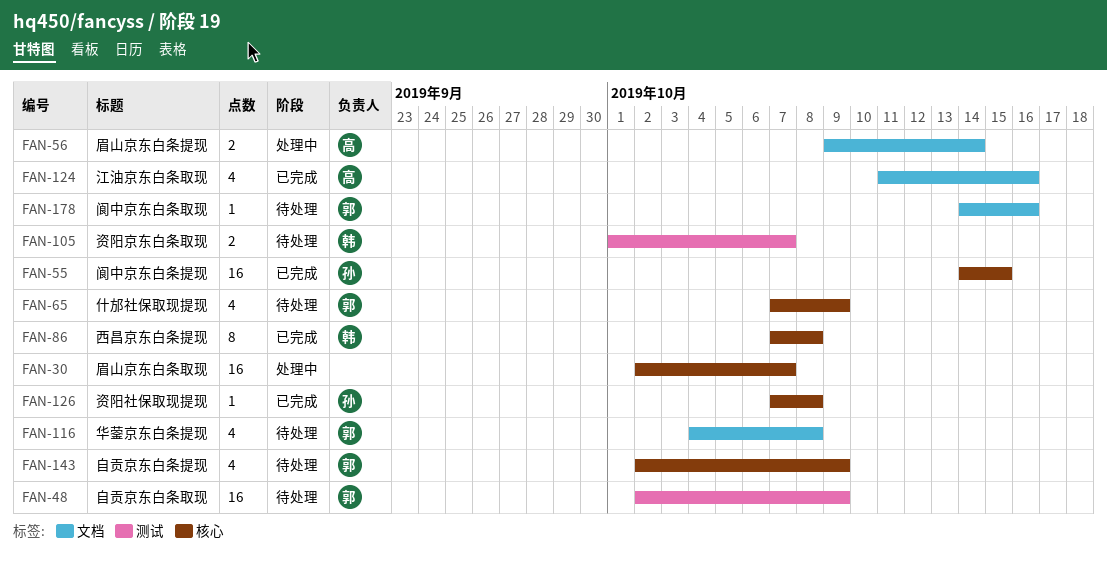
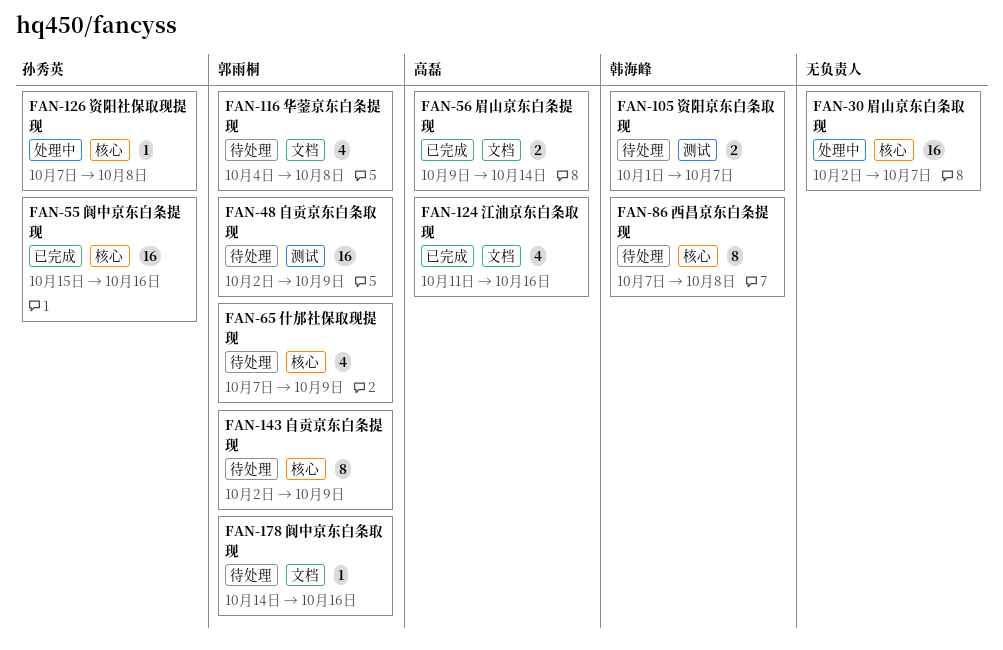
FAN-55, start: Oct 14 -> Oct 15
FAN-55, due: Oct 15 -> Oct 16
FAN-56, status: 处理中 -> 已完成
FAN-86, status: 已完成 -> 待处理
FAN-126, status: 已完成 -> 处理中
FAN-143, estimate: 4 -> 8

